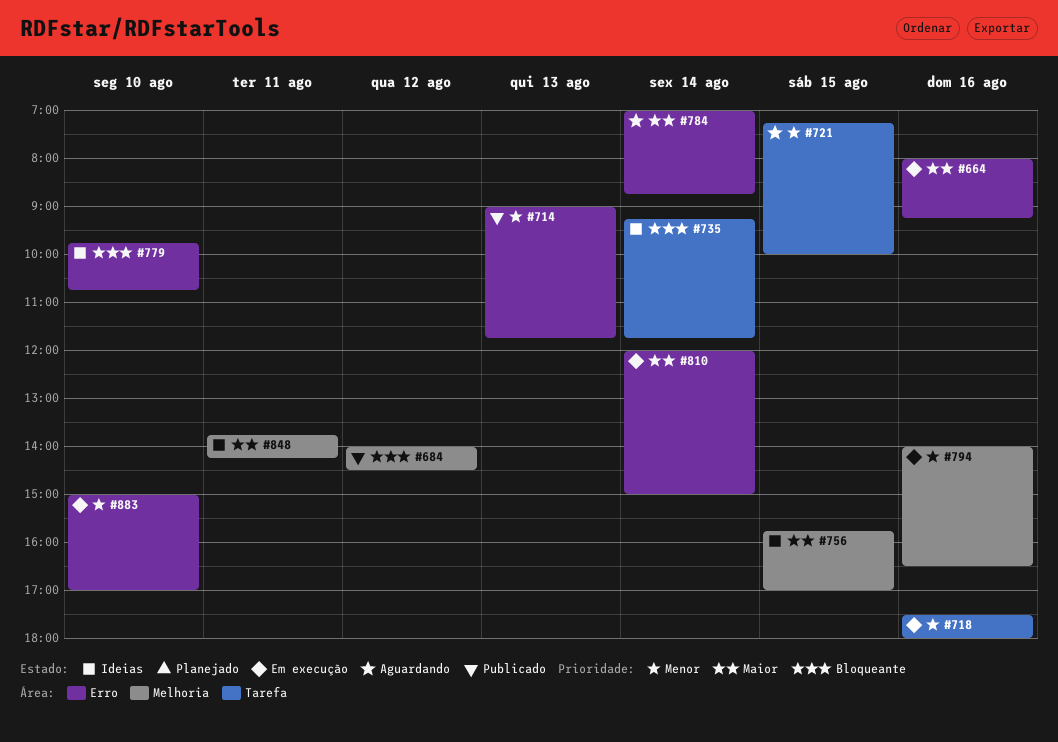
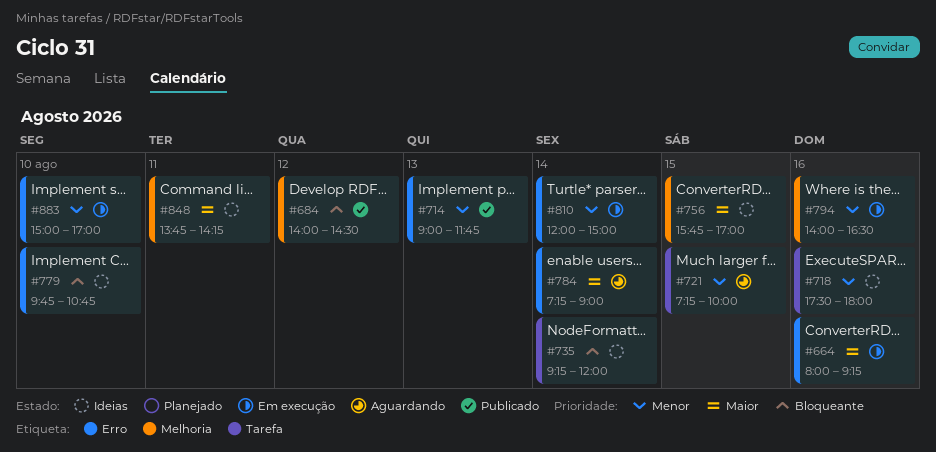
#718, status: Em execução -> Ideias
#735, ends: 11:45 -> 12:00
#784, begins: 07:00 -> 07:15
#784, ends: 08:45 -> 09:00
#810, priority: Maior -> Menor

